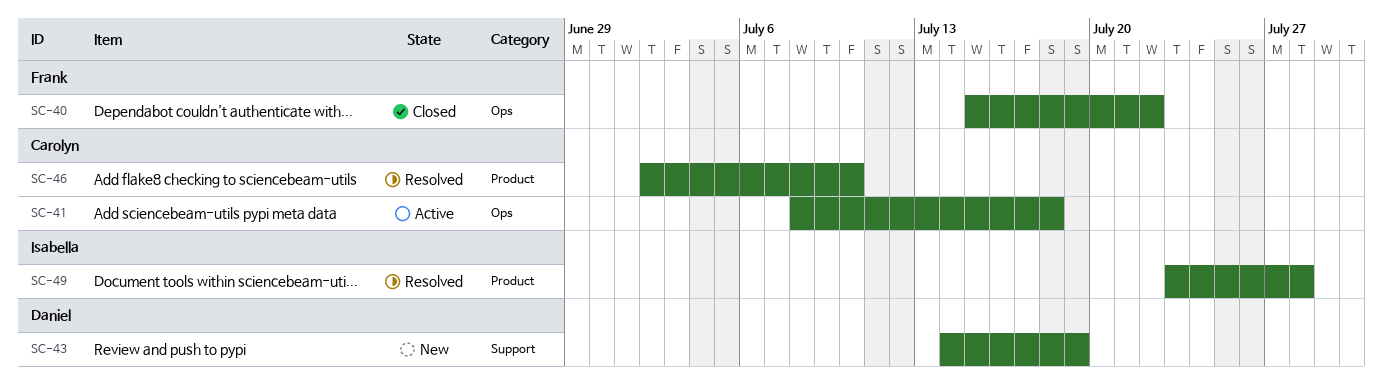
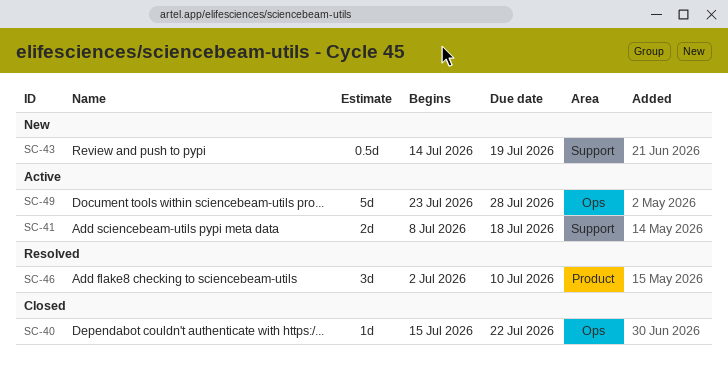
SC-41, label: Ops -> Support
SC-49, status: Resolved -> Active
SC-49, label: Product -> Ops

